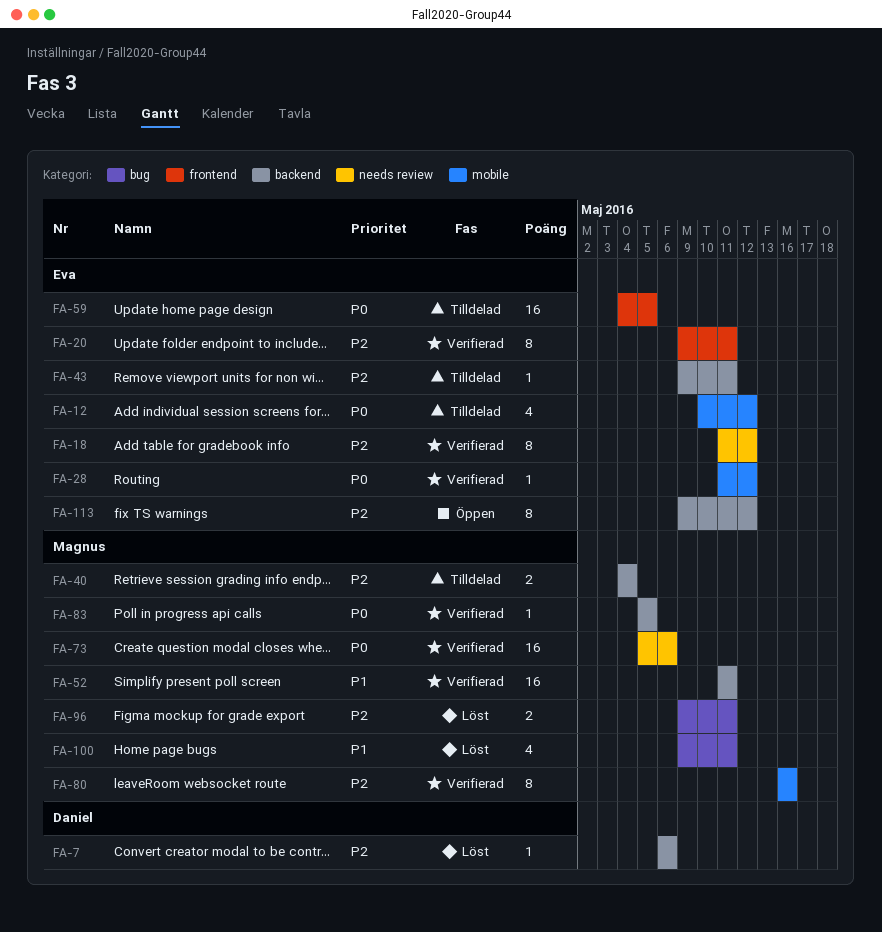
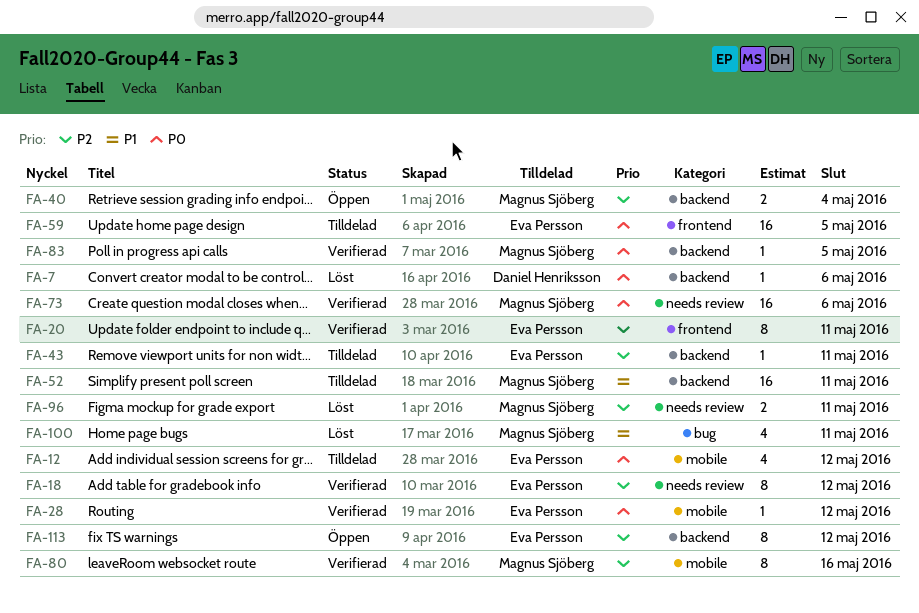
FA-7, priority: P2 -> P0
FA-40, status: Tilldelad -> Öppen
FA-52, status: Verifierad -> Tilldelad
FA-96, label: bug -> needs review

